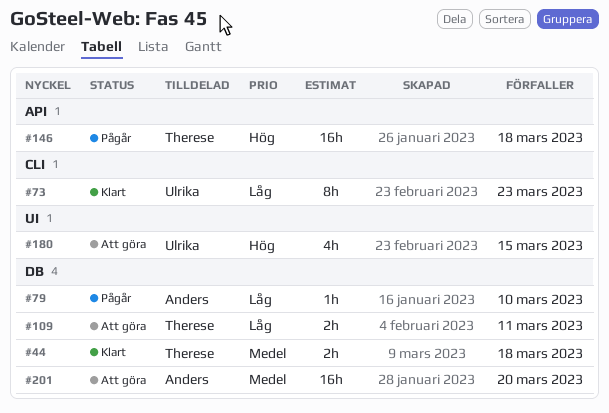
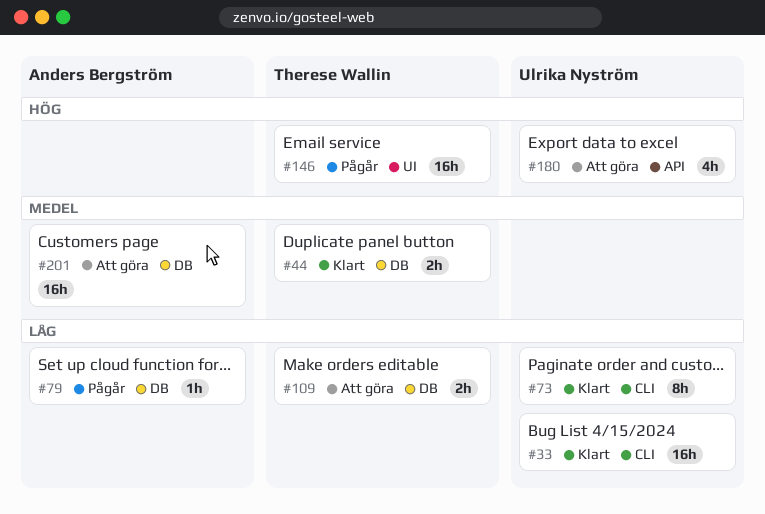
#33: none -> present
#146, label: API -> UI
#180, label: UI -> API

